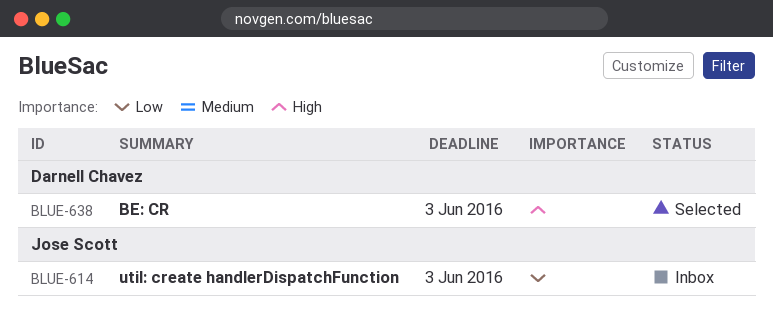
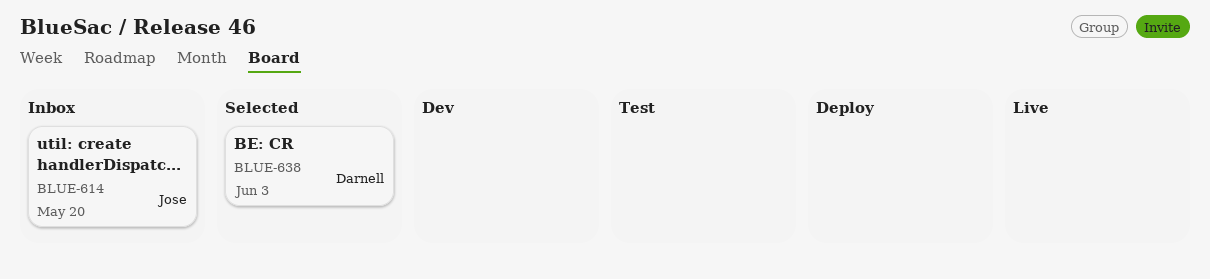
BLUE-614, due: Jun 3 -> May 20

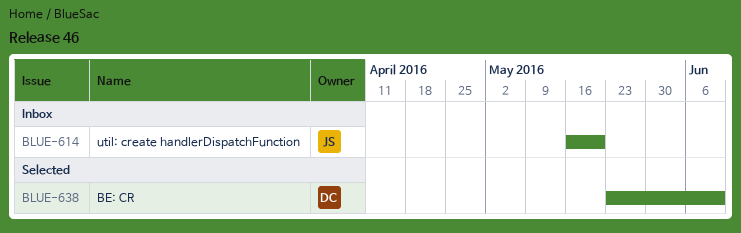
BLUE-638, due: Jun 3 -> Jun 10

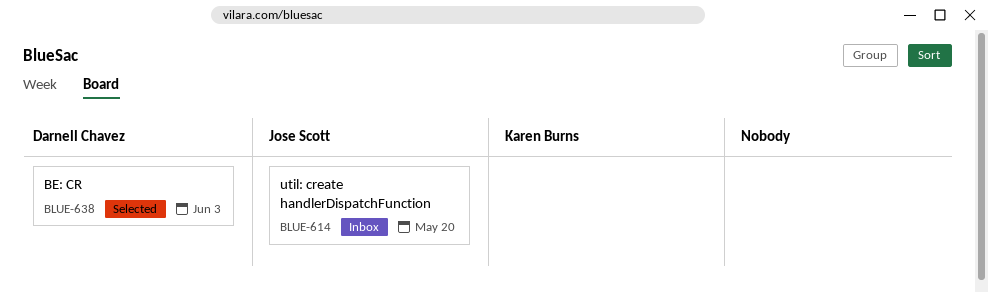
BLUE-638, due: Jun 10 -> Jun 3

